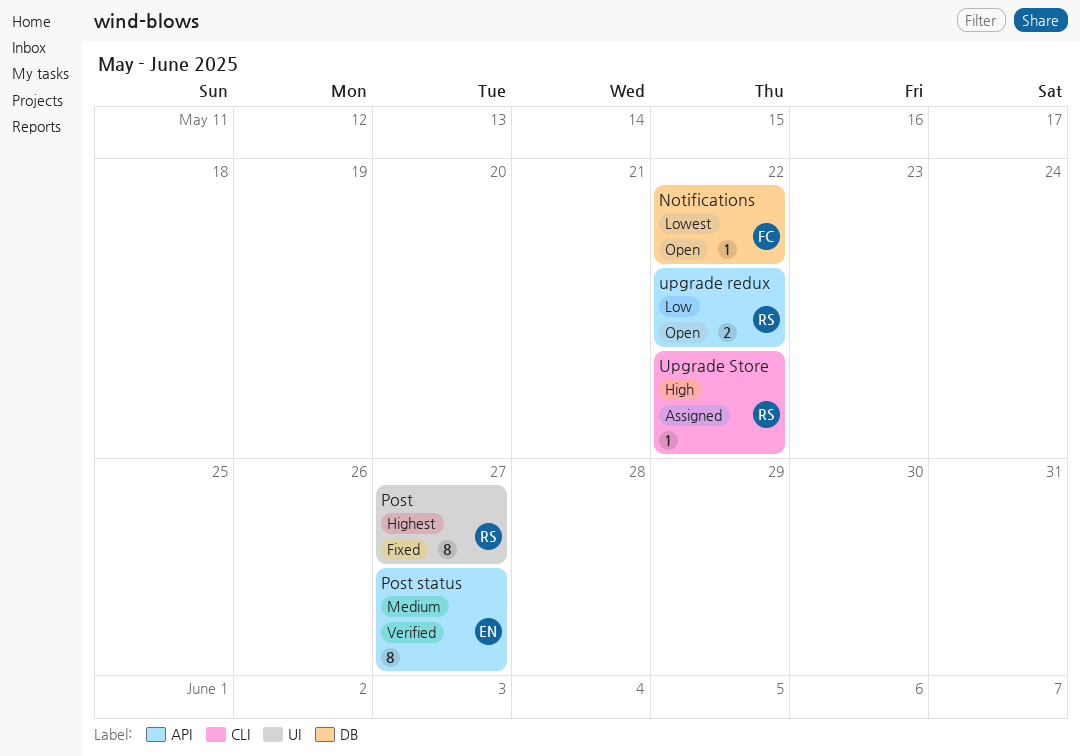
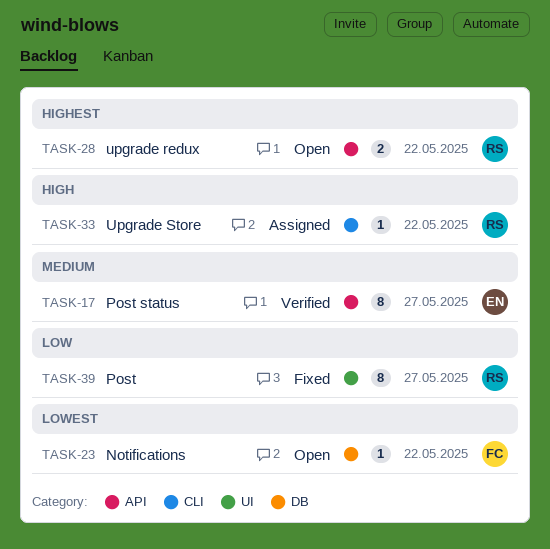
Post, priority: Highest -> Low
upgrade redux, priority: Low -> Highest

